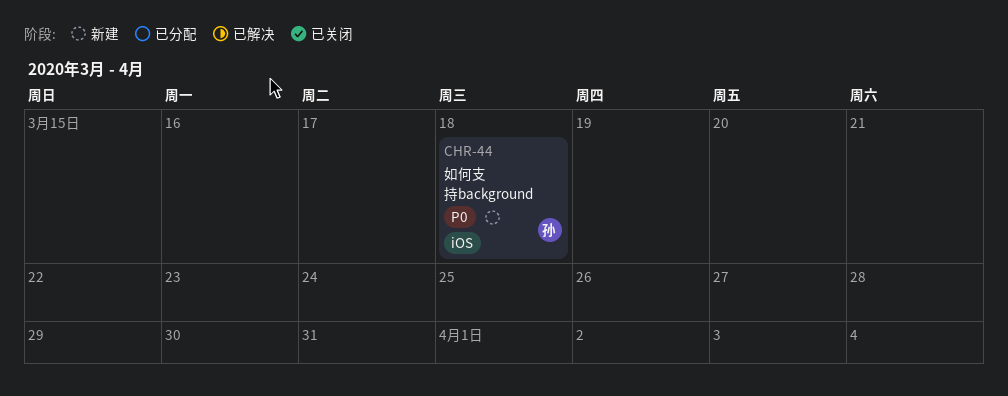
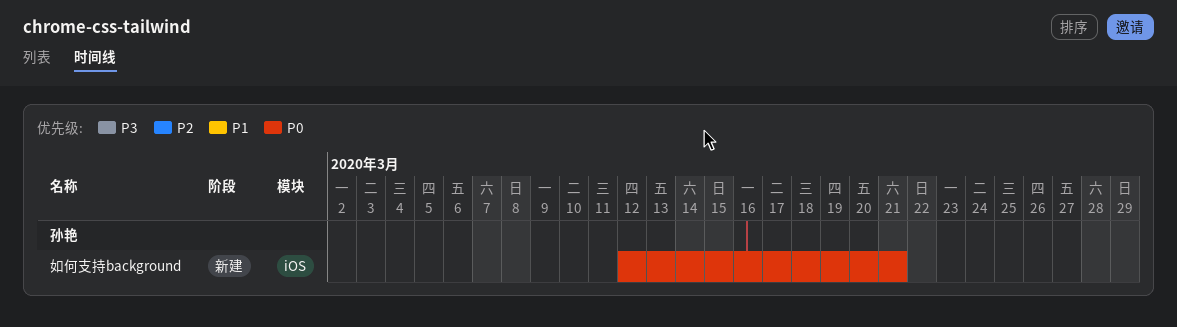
如何支持background, due: Mar 18 -> Mar 21

